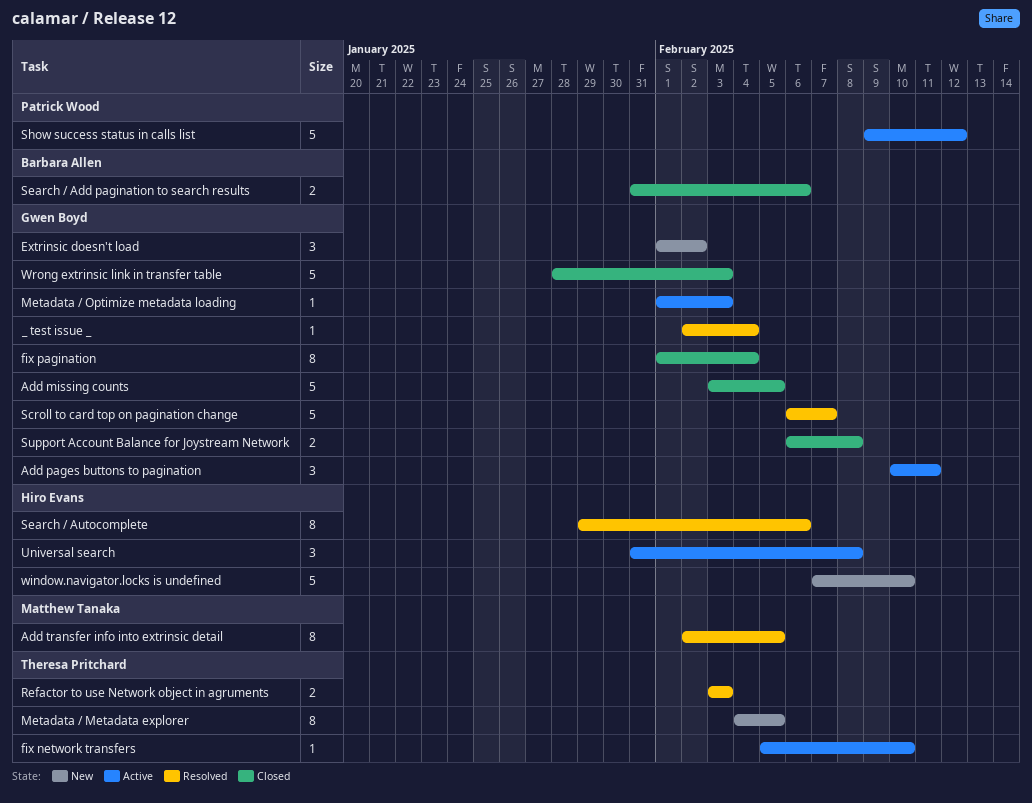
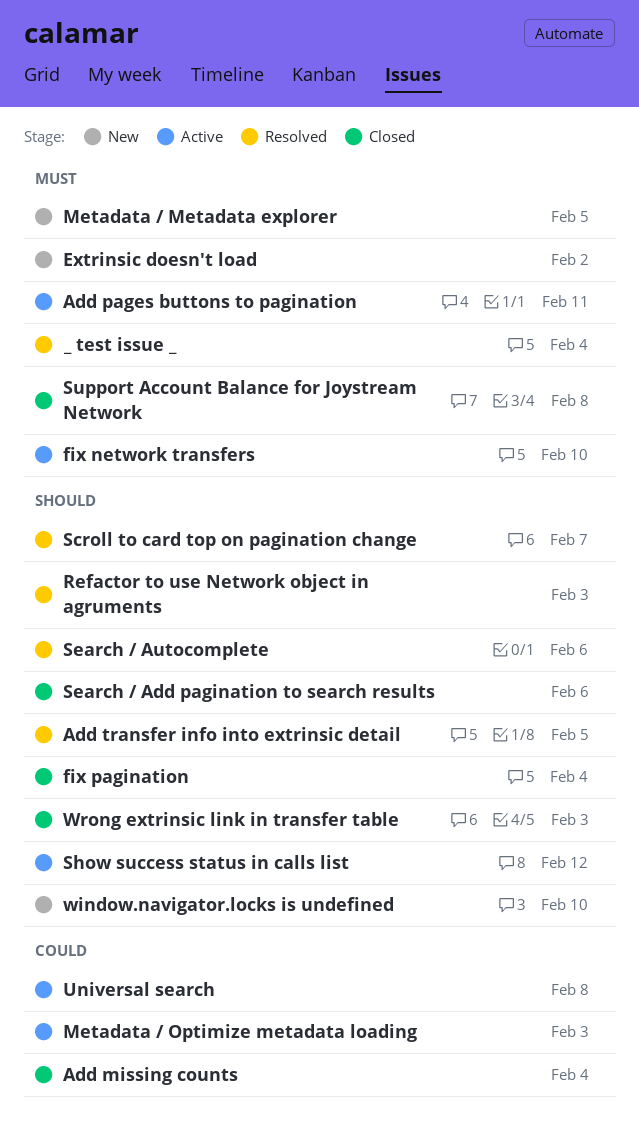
Add missing counts, due: Feb 5 -> Feb 4

